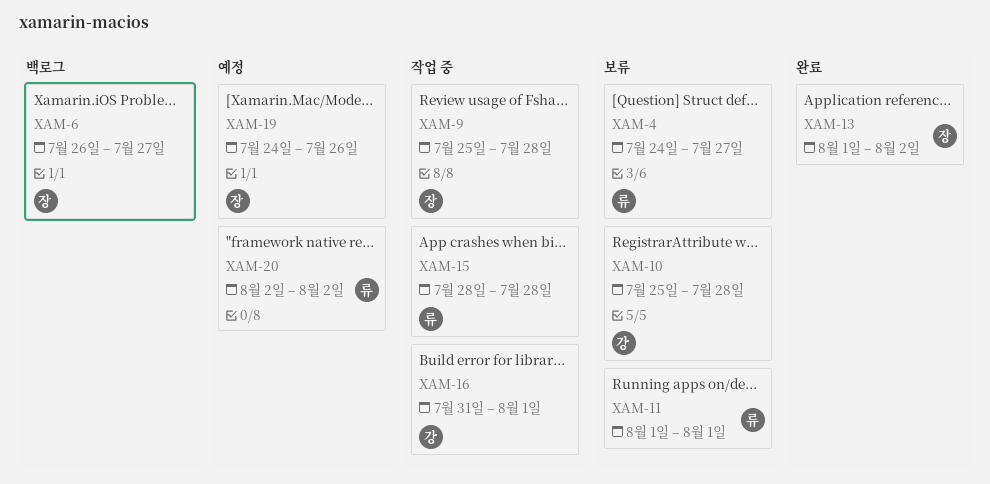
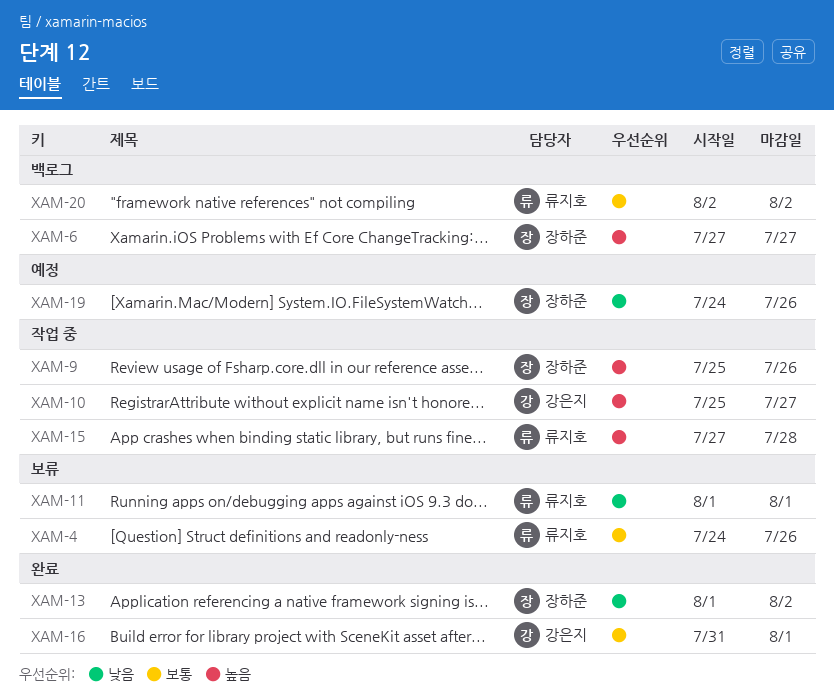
XAM-4, due: Jul 27 -> Jul 26
XAM-6, start: Jul 26 -> Jul 27
XAM-9, due: Jul 28 -> Jul 26
XAM-10, status: 보류 -> 작업 중
XAM-10, due: Jul 28 -> Jul 27
XAM-15, start: Jul 28 -> Jul 27
XAM-16, status: 작업 중 -> 완료
XAM-20, status: 예정 -> 백로그

